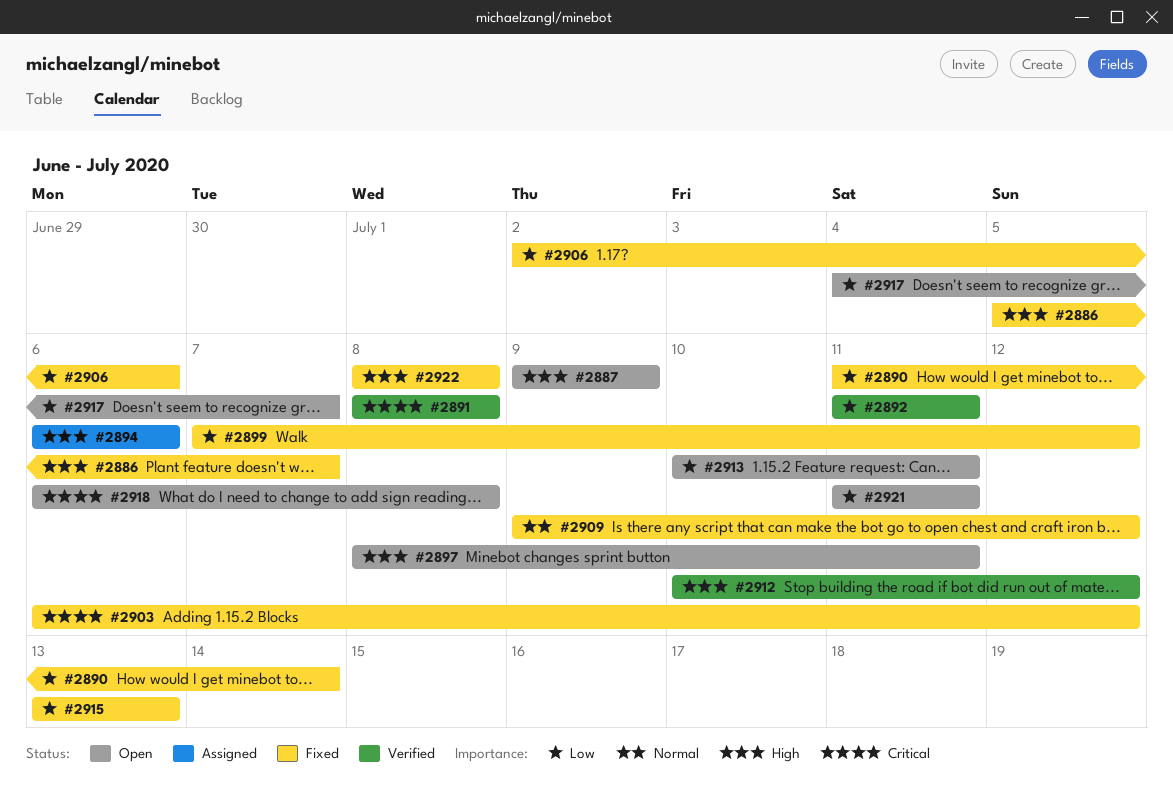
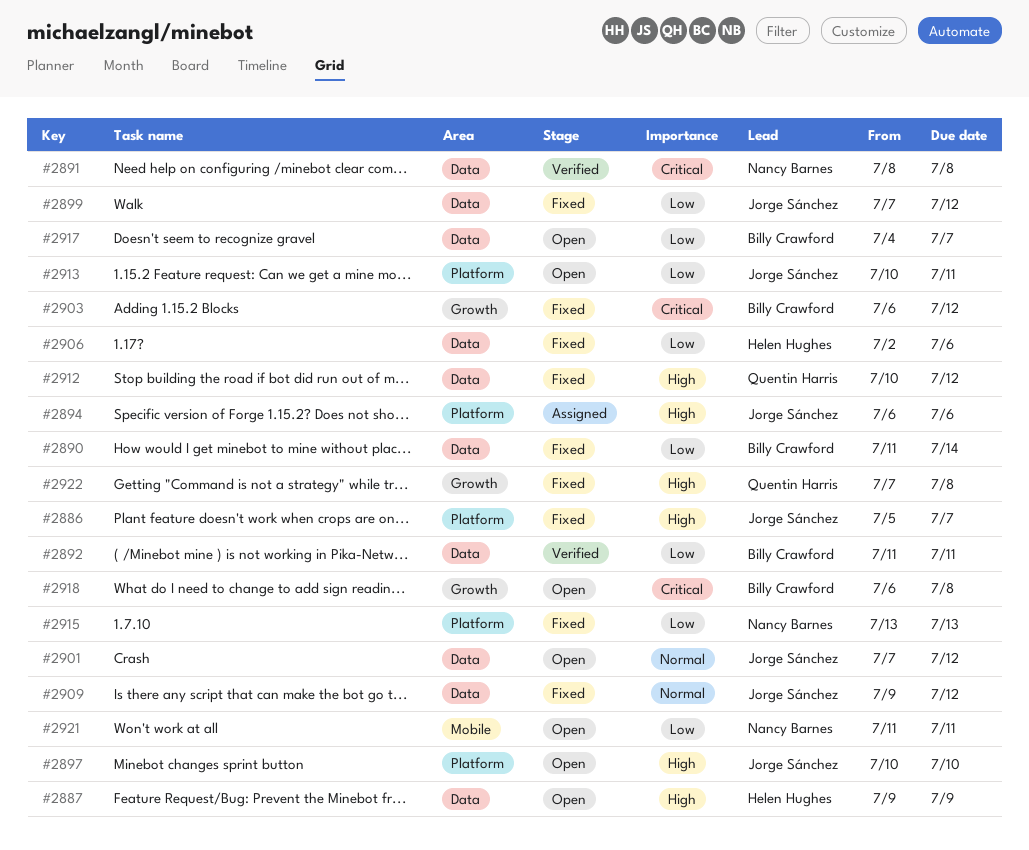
#2897, start: Jul 8 -> Jul 10
#2897, due: Jul 11 -> Jul 10
#2901: none -> present
#2912, status: Verified -> Fixed
#2922, start: Jul 8 -> Jul 7

